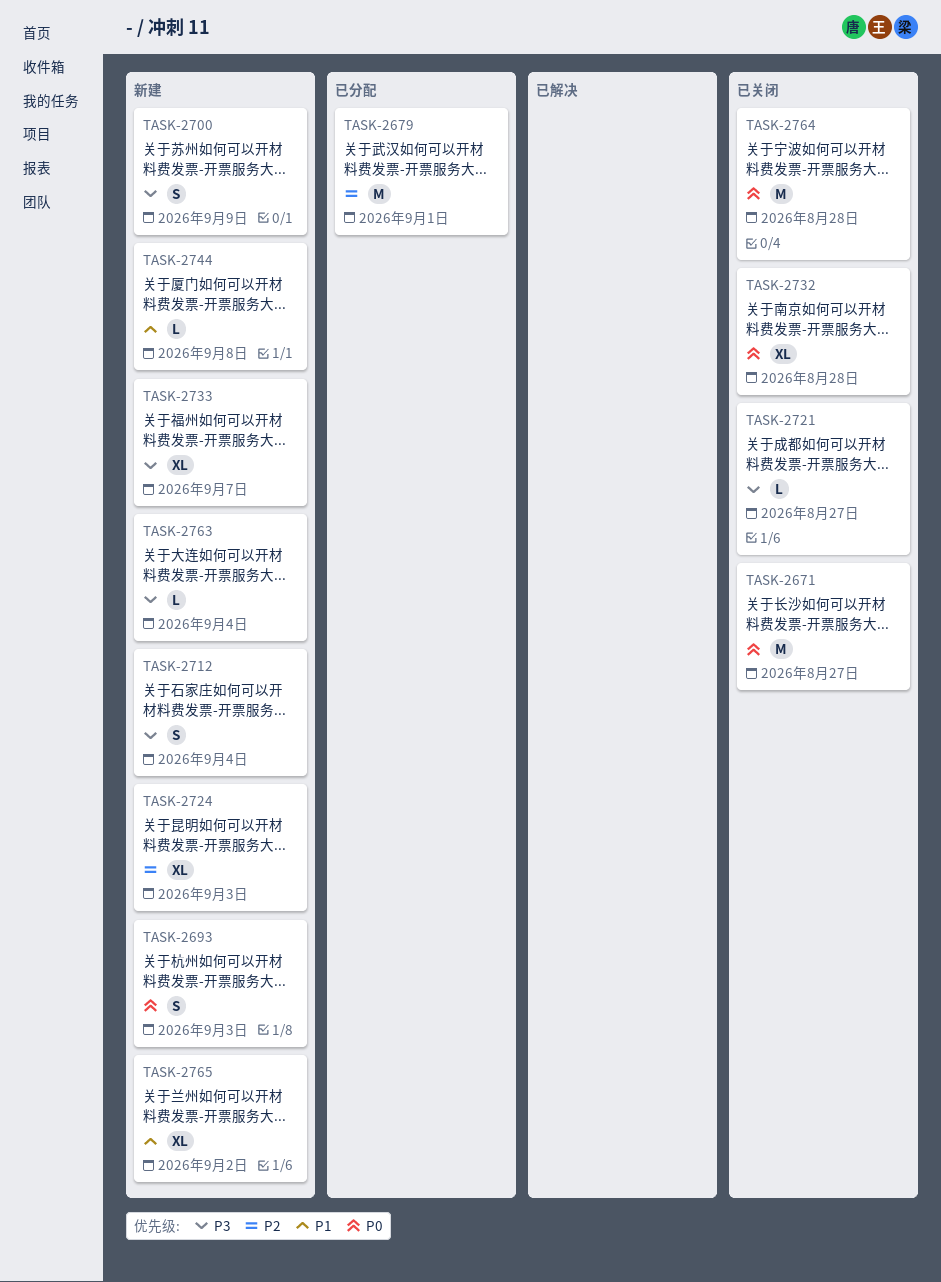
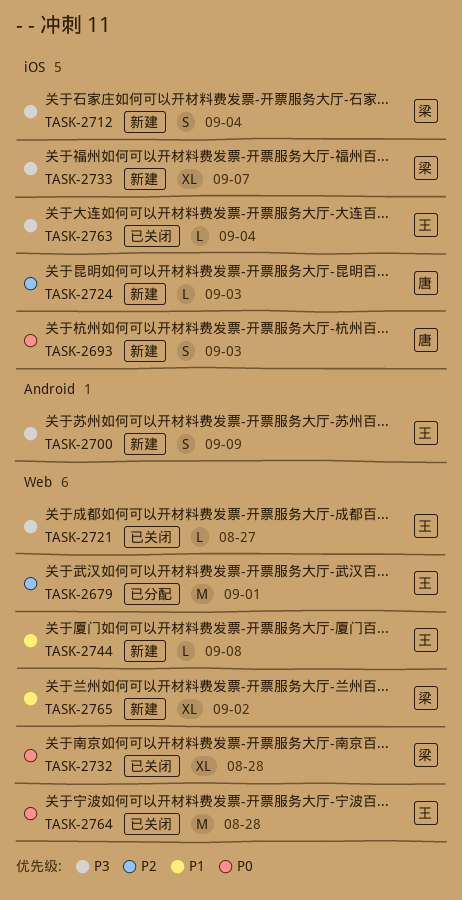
TASK-2671: present -> none
TASK-2724, estimate: XL -> L
TASK-2763, status: 新建 -> 已关闭

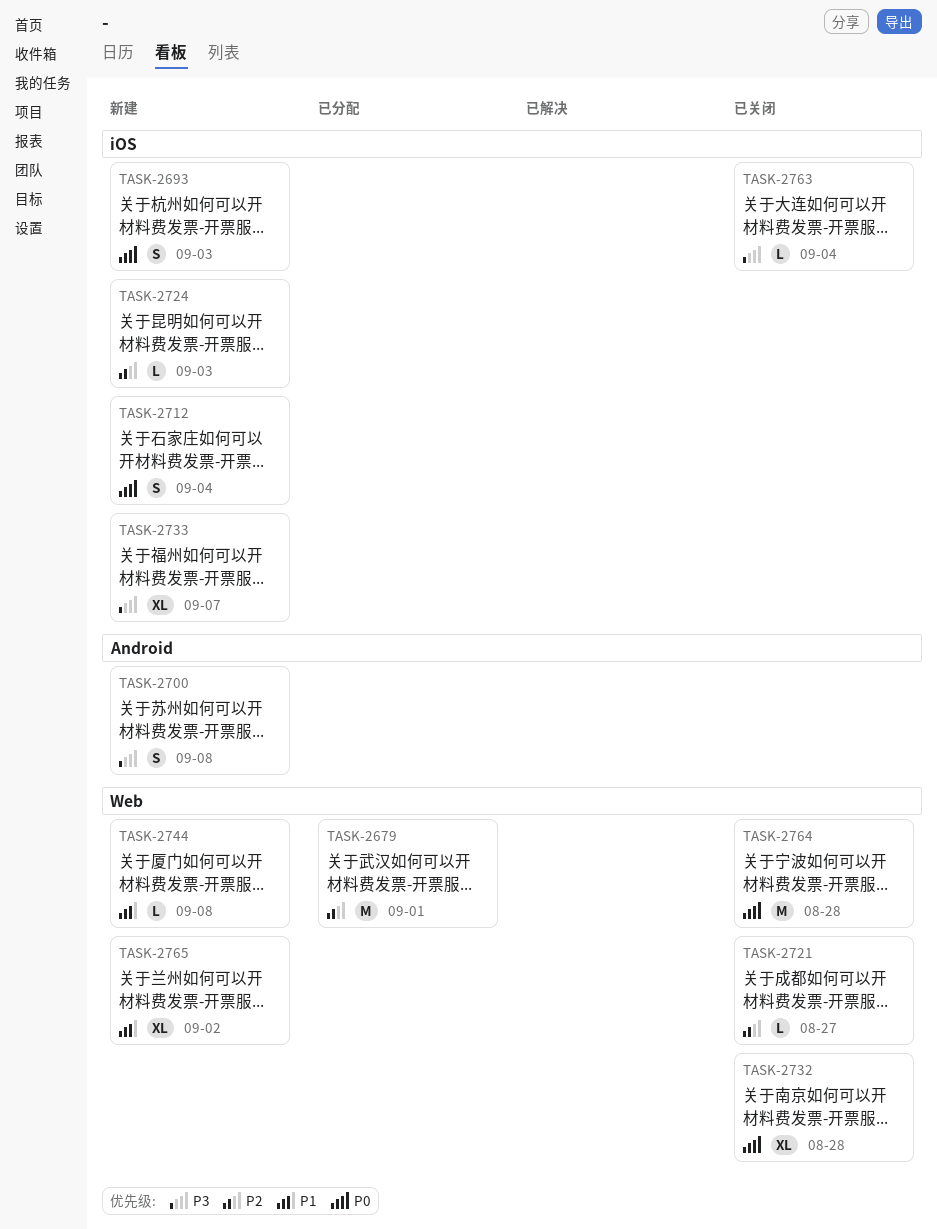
TASK-2700, due: Sep 9 -> Sep 8
TASK-2712, priority: P3 -> P0
TASK-2721, priority: P3 -> P2

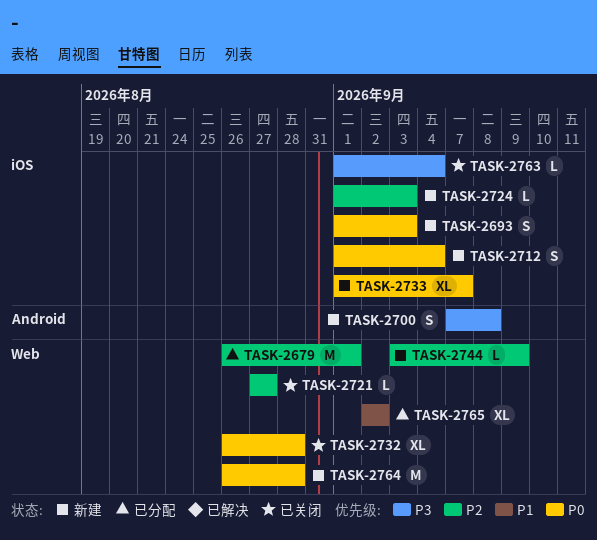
TASK-2733, priority: P3 -> P0
TASK-2744, priority: P1 -> P2
TASK-2744, due: Sep 8 -> Sep 9
TASK-2764, status: 已关闭 -> 新建
TASK-2765, status: 新建 -> 已分配

